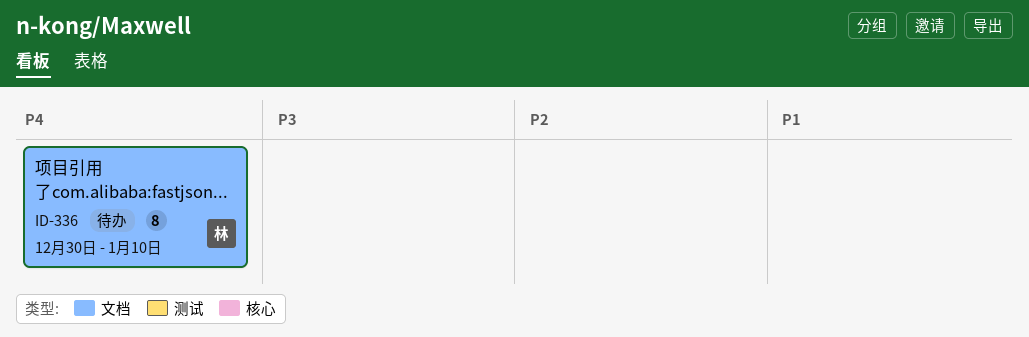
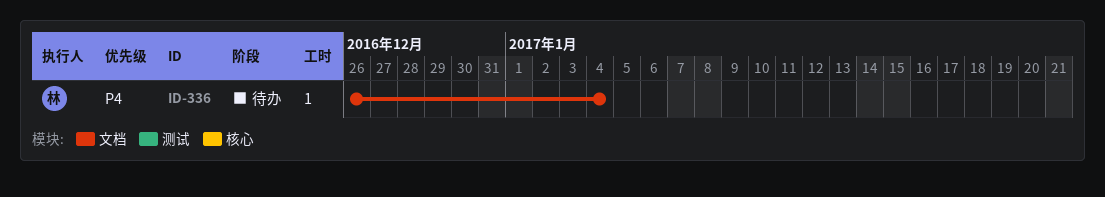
ID-336, estimate: 8 -> 1
ID-336, start: Dec 30 -> Dec 26
ID-336, due: Jan 10 -> Jan 4

